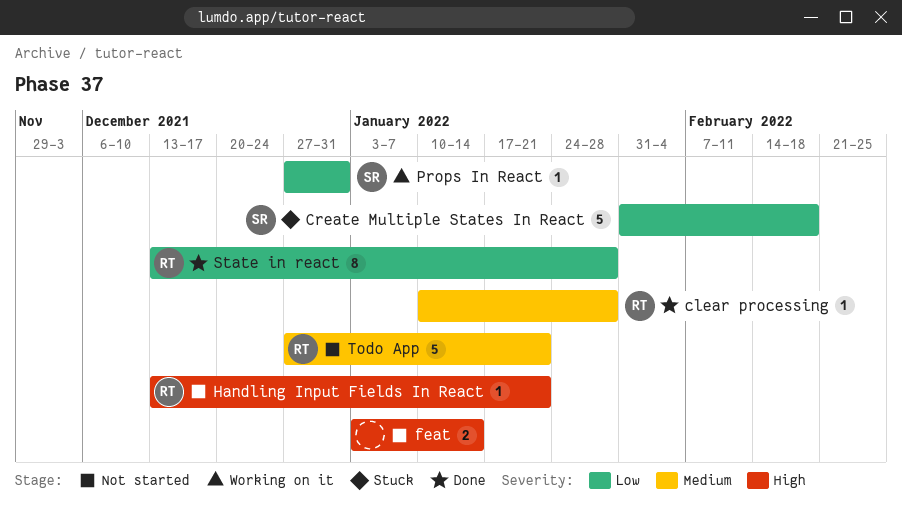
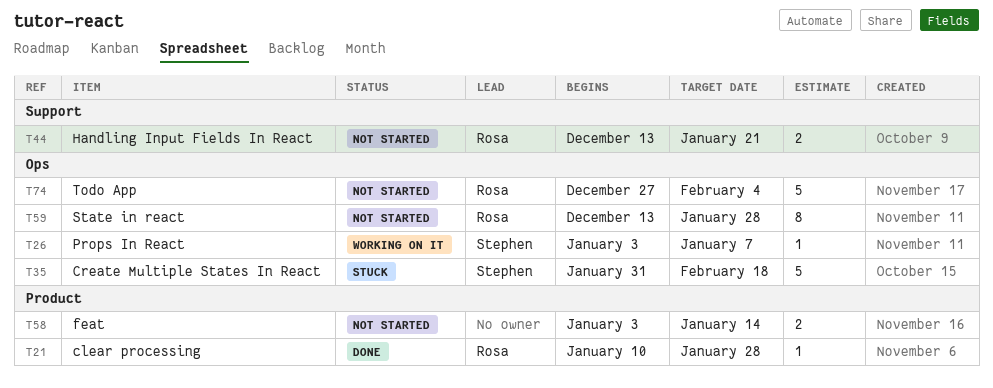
Handling Input Fields In React, estimate: 1 -> 2
Props In React, start: Dec 27 -> Jan 3
Props In React, due: Dec 31 -> Jan 7
State in react, status: Done -> Not started
Todo App, due: Jan 21 -> Feb 4

